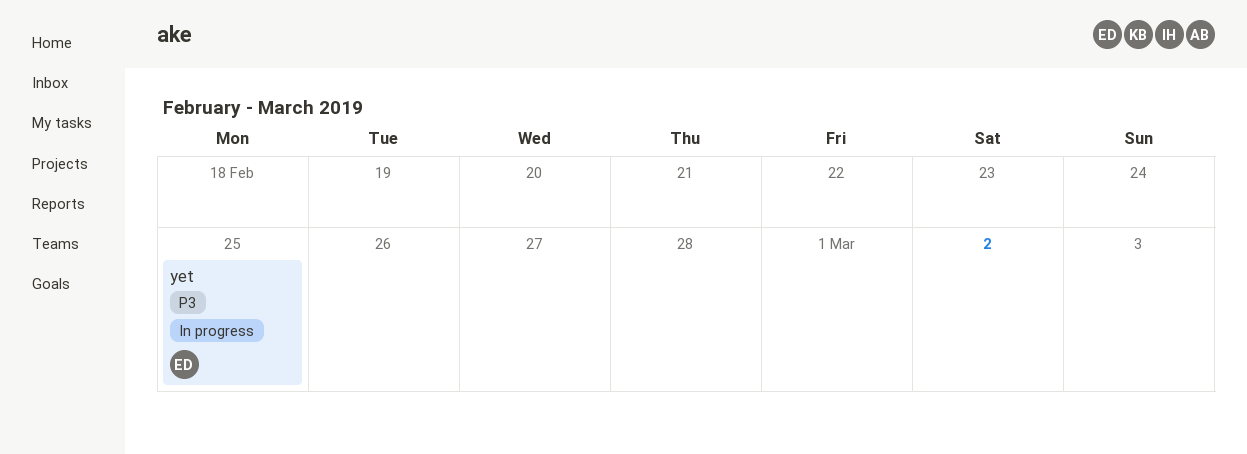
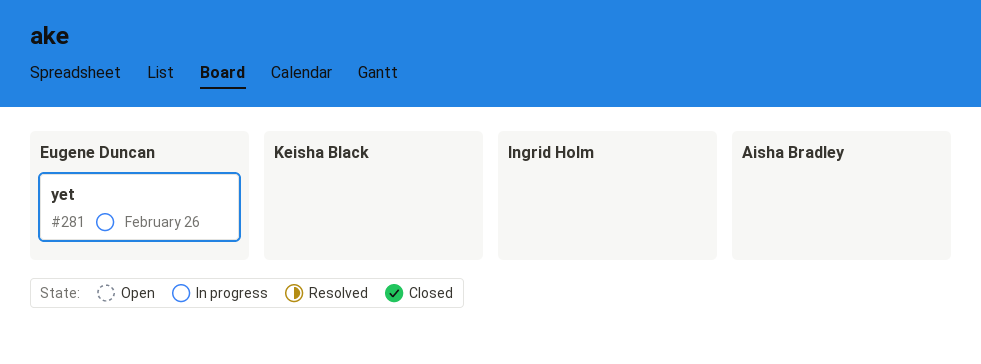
yet, due: Feb 25 -> Feb 26

